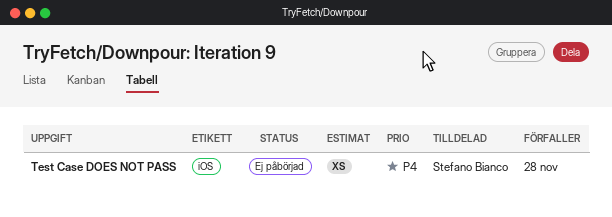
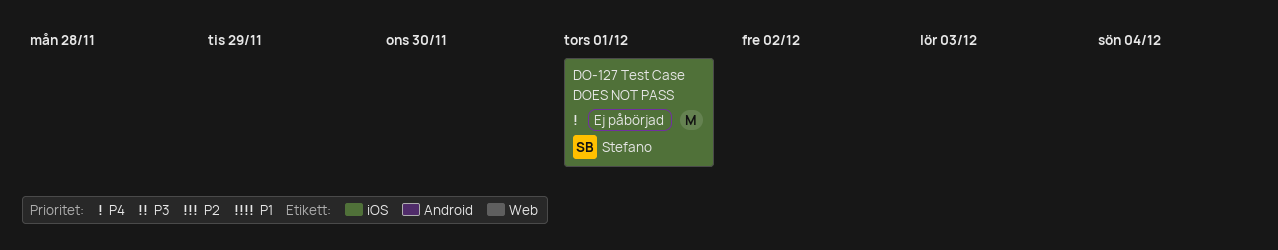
Test Case DOES NOT PASS, estimate: XS -> M
Test Case DOES NOT PASS, due: Nov 28 -> Dec 1

